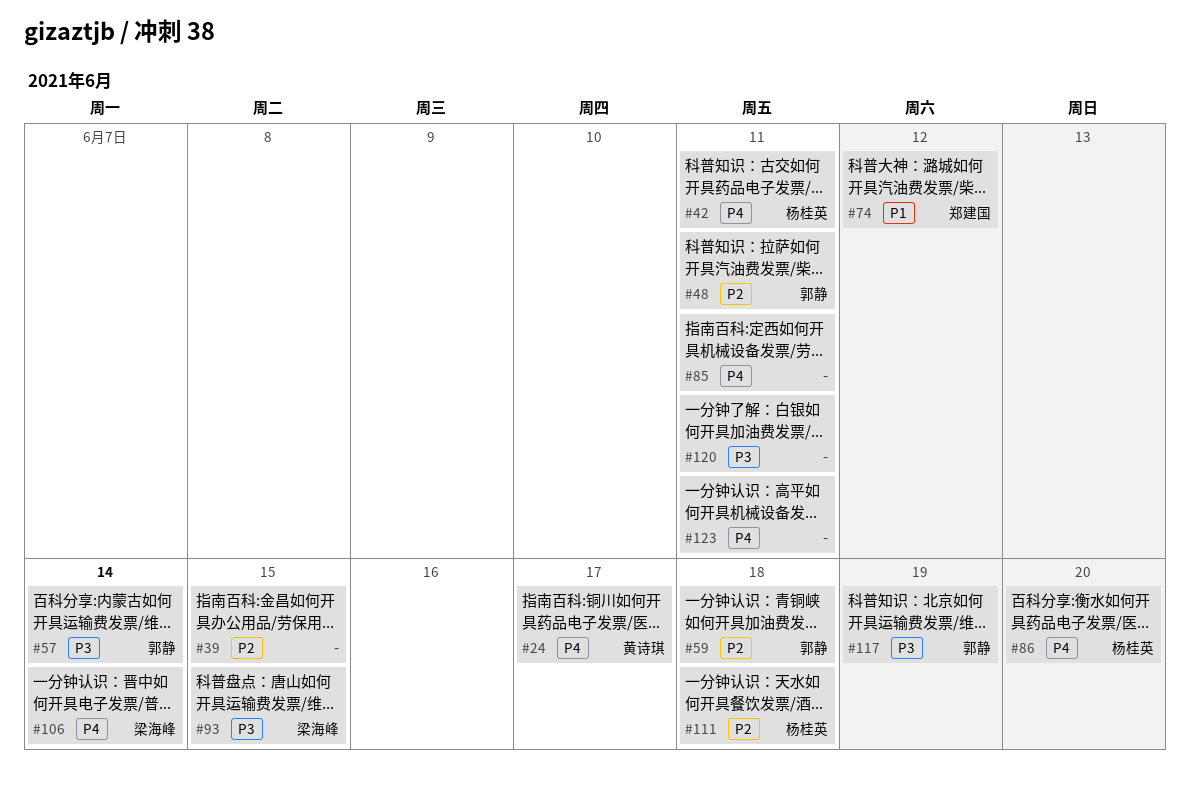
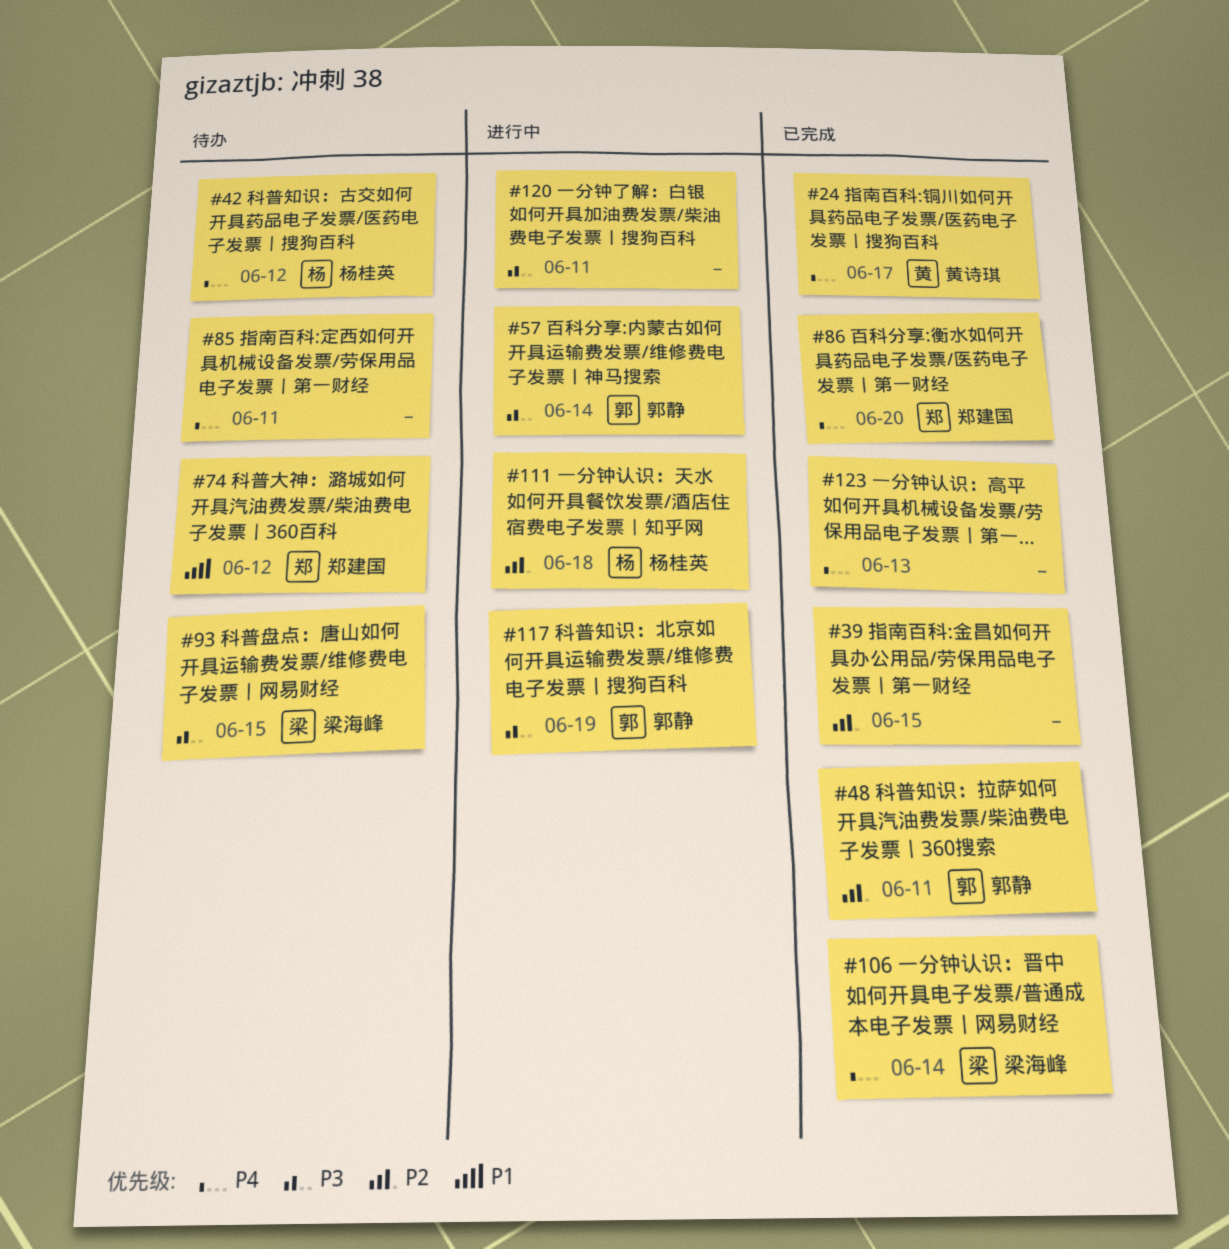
#42, due: Jun 11 -> Jun 12
#59: present -> none
#86, owner: 杨桂英 -> 郑建国
#123, due: Jun 11 -> Jun 13

